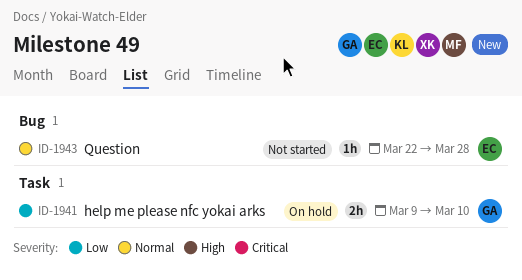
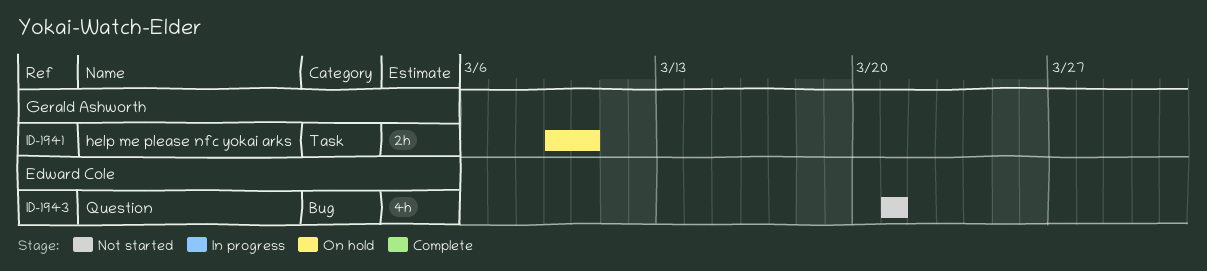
ID-1943, estimate: 1h -> 4h
ID-1943, start: Mar 22 -> Mar 21
ID-1943, due: Mar 28 -> Mar 21

